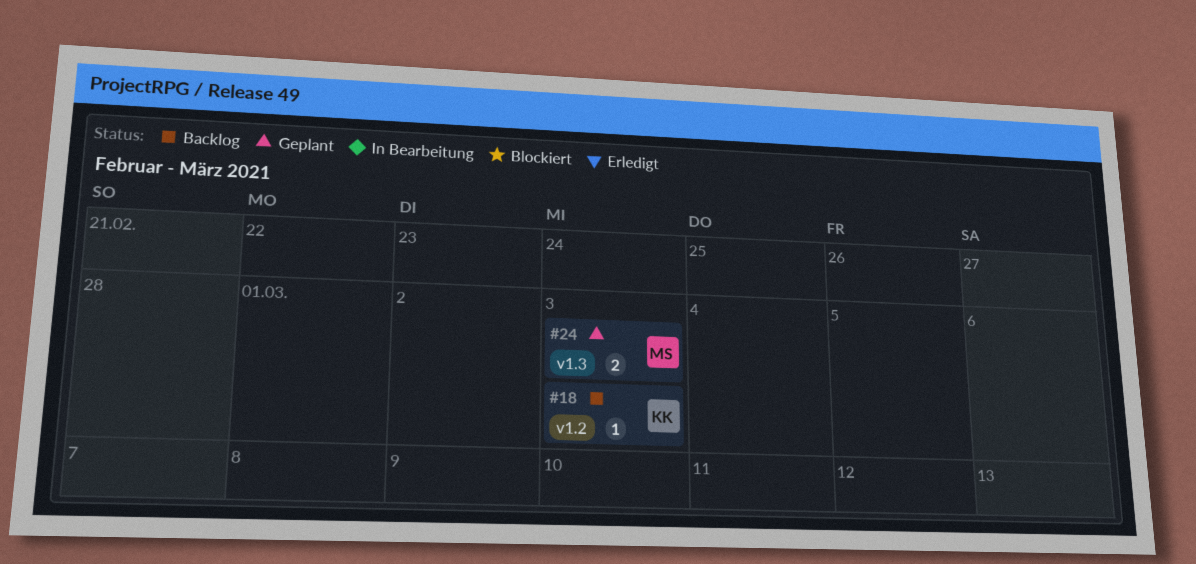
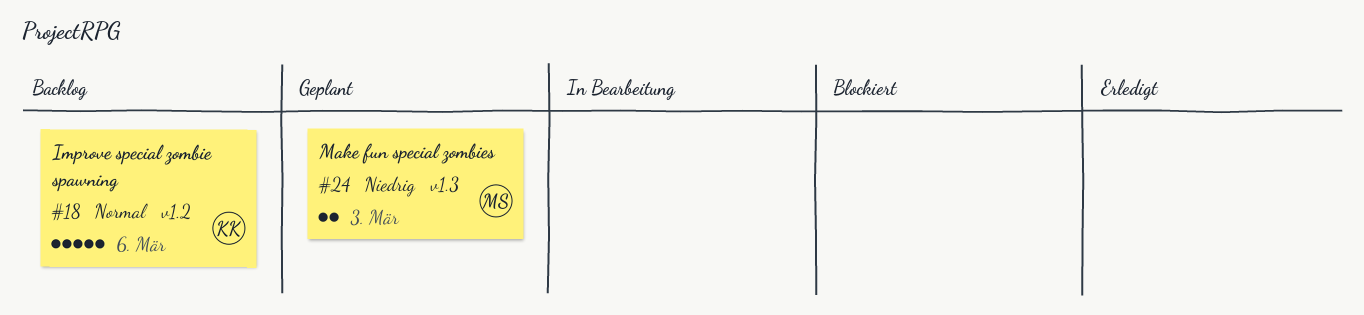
#18, estimate: 1 -> 5
#18, due: Mar 3 -> Mar 6

